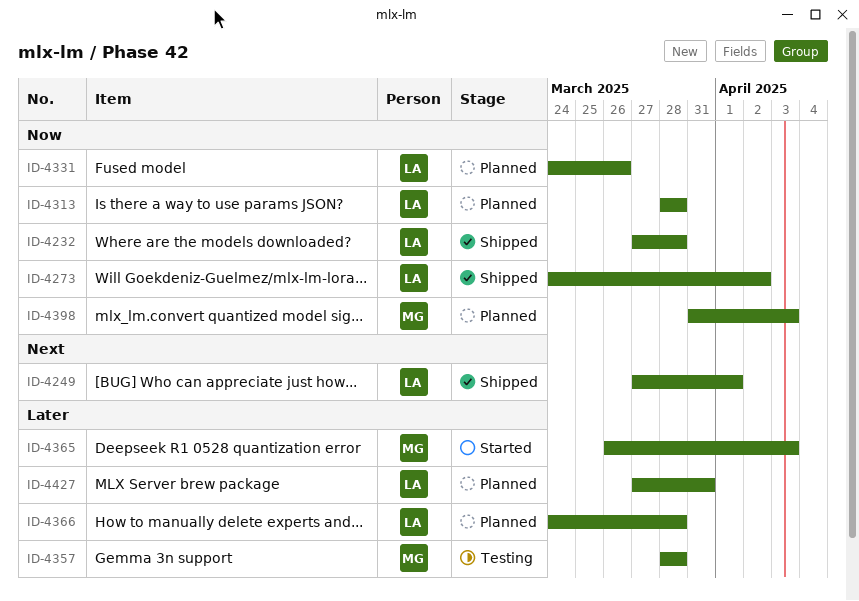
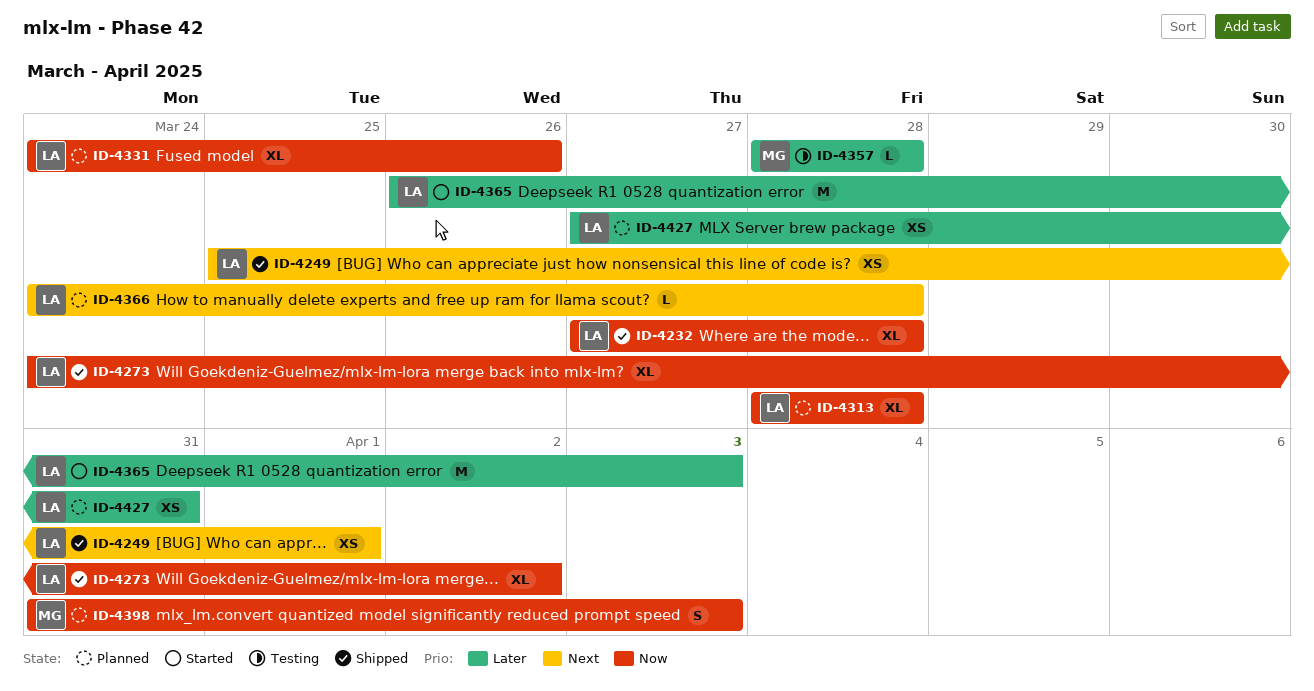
ID-4249, start: Mar 27 -> Mar 25
ID-4365, owner: MG -> LA
ID-4366, priority: Later -> Next

